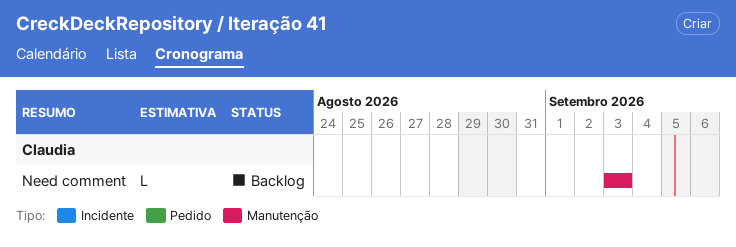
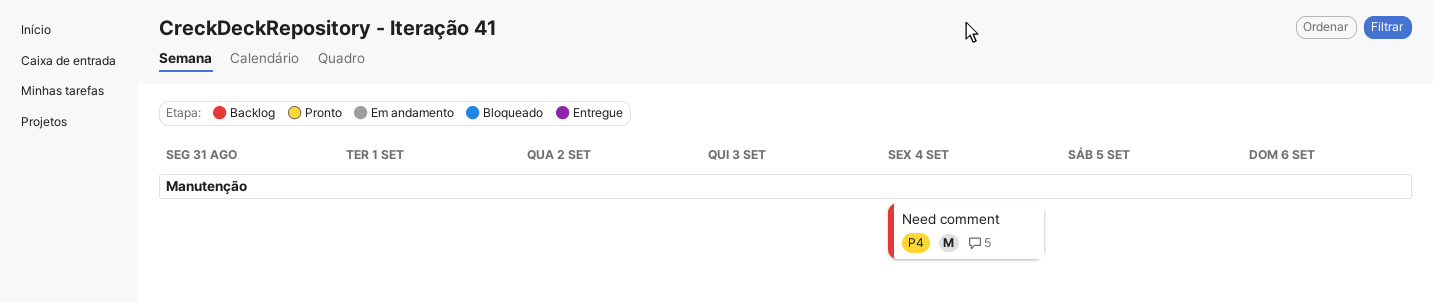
Need comment, estimate: L -> M
Need comment, due: Sep 3 -> Sep 4

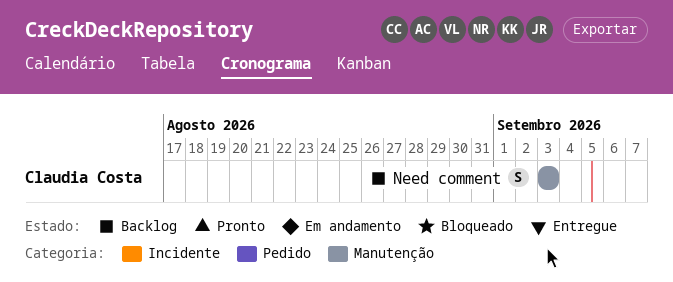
Need comment, estimate: M -> S
Need comment, due: Sep 4 -> Sep 3

